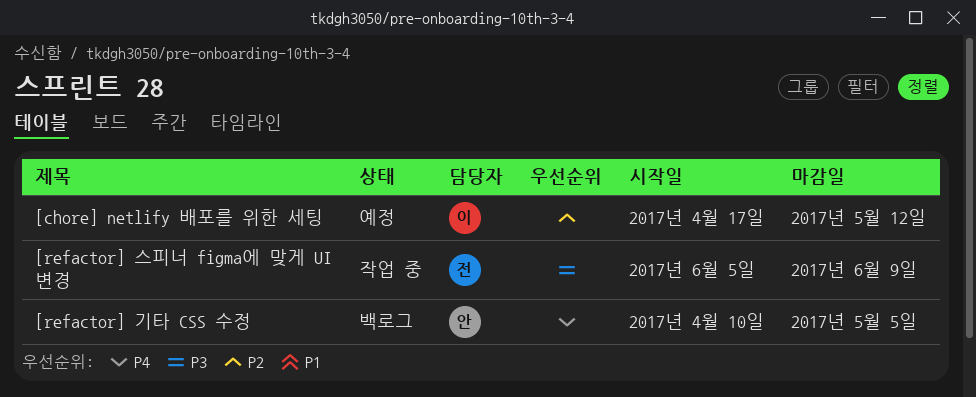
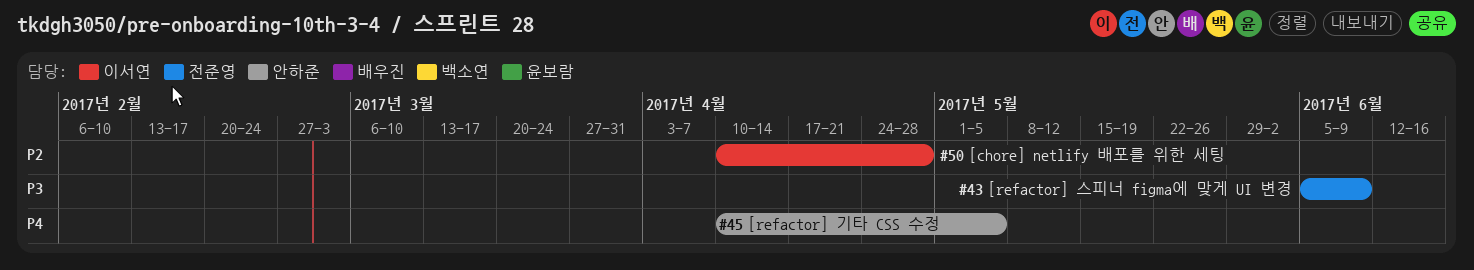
[chore] netlify 배포를 위한 세팅, start: Apr 17 -> Apr 10
[chore] netlify 배포를 위한 세팅, due: May 12 -> Apr 28

